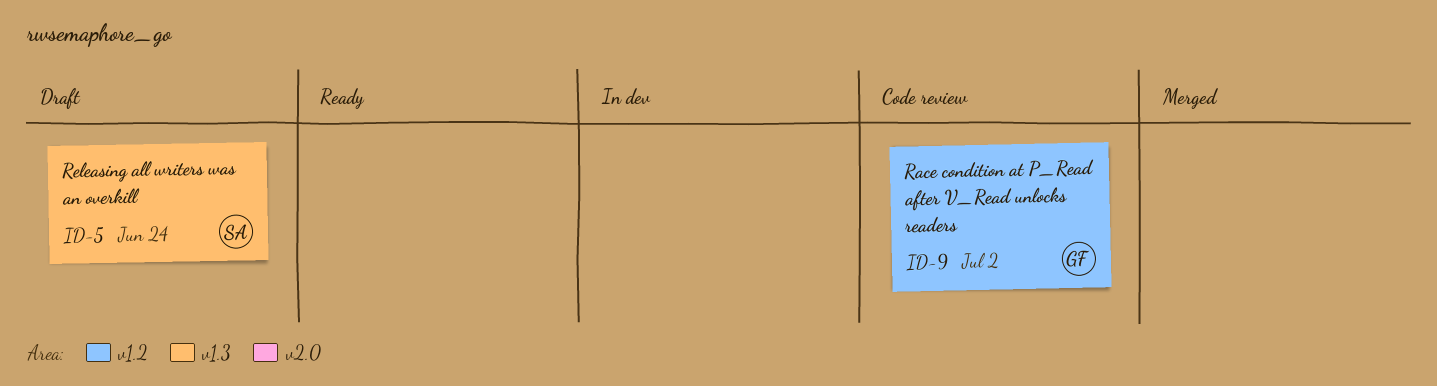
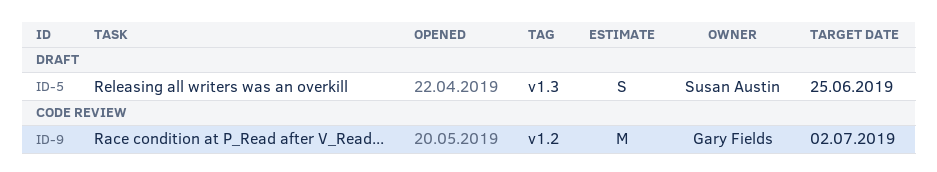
ID-5, due: Jun 24 -> Jun 25

